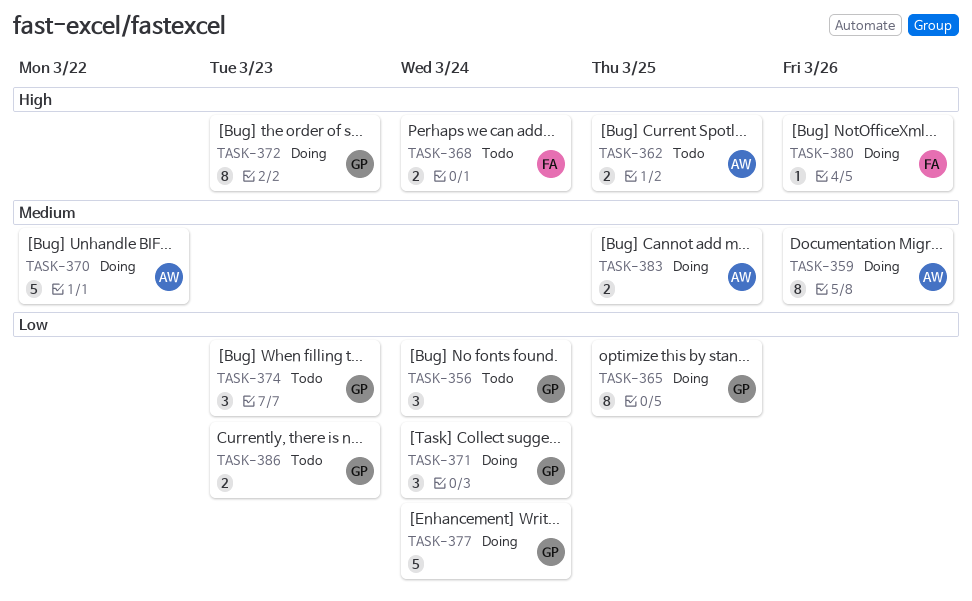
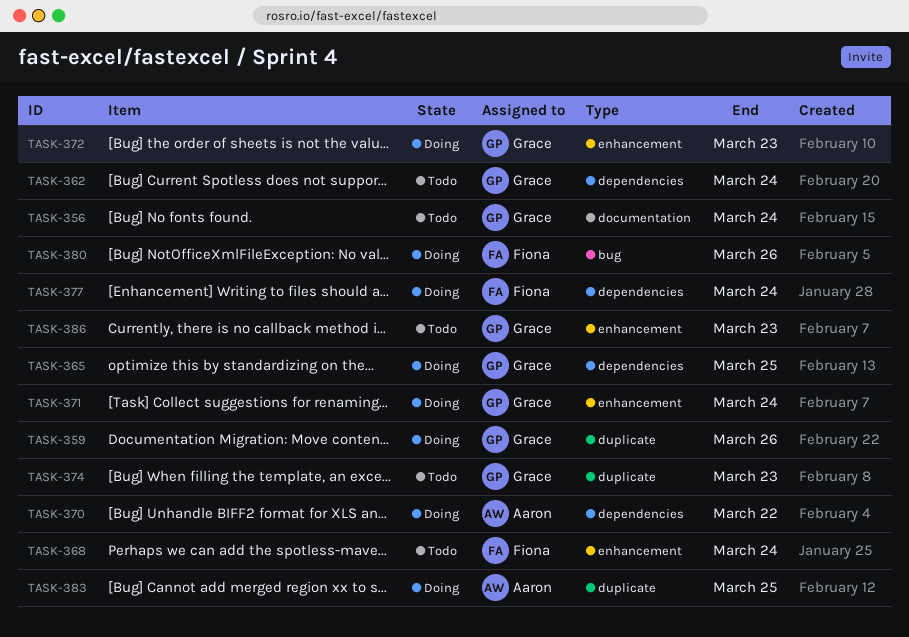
TASK-359, owner: Aaron -> Grace
TASK-362, owner: Aaron -> Grace
TASK-362, due: Mar 25 -> Mar 24
TASK-377, owner: Grace -> Fiona

